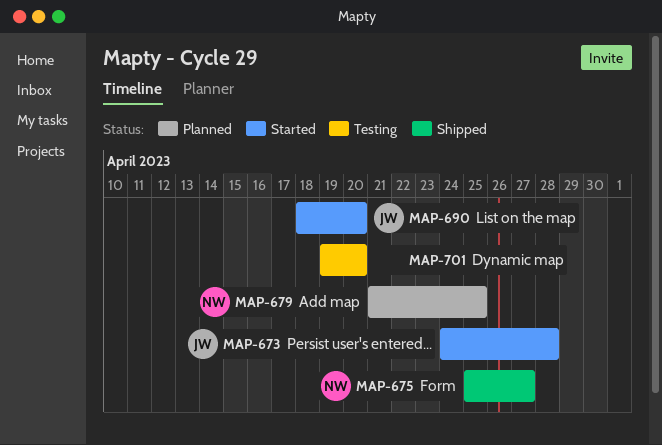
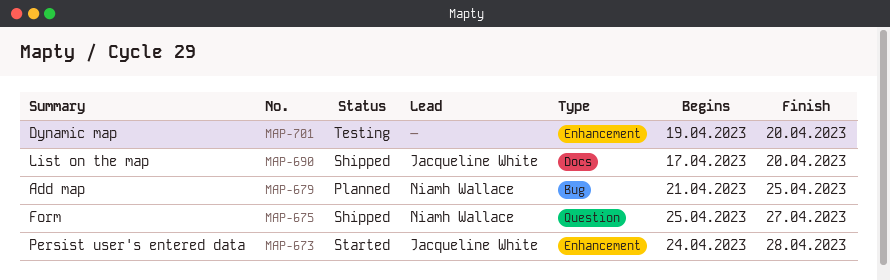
MAP-690, status: Started -> Shipped
MAP-690, start: Apr 18 -> Apr 17

